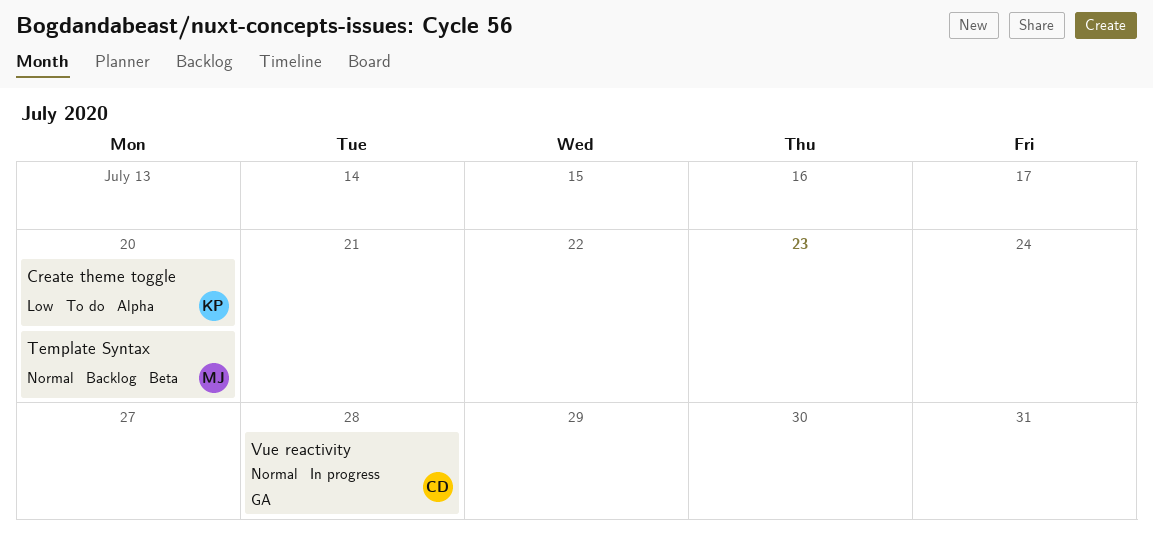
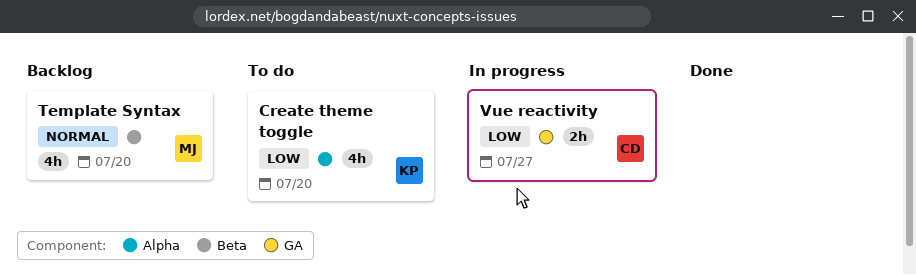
Vue reactivity, priority: Normal -> Low
Vue reactivity, due: Jul 28 -> Jul 27

